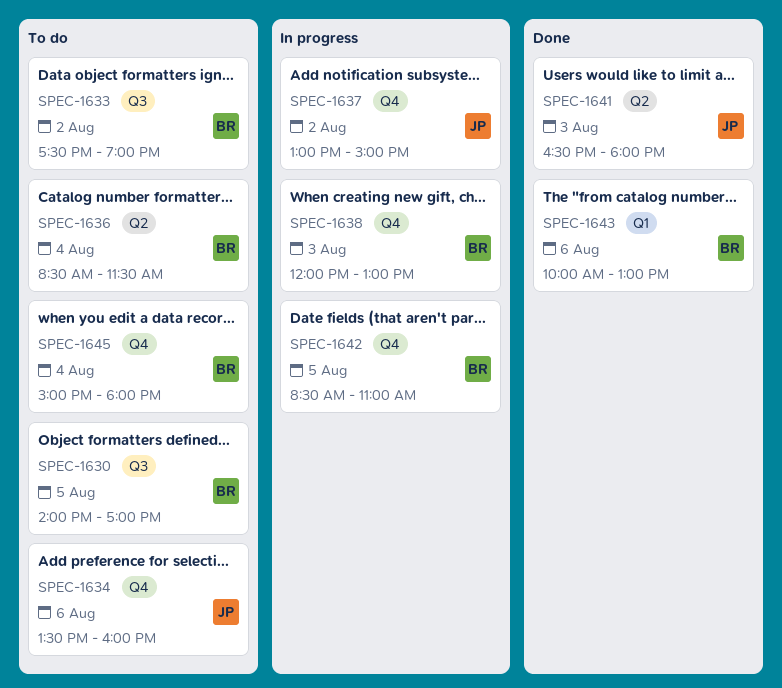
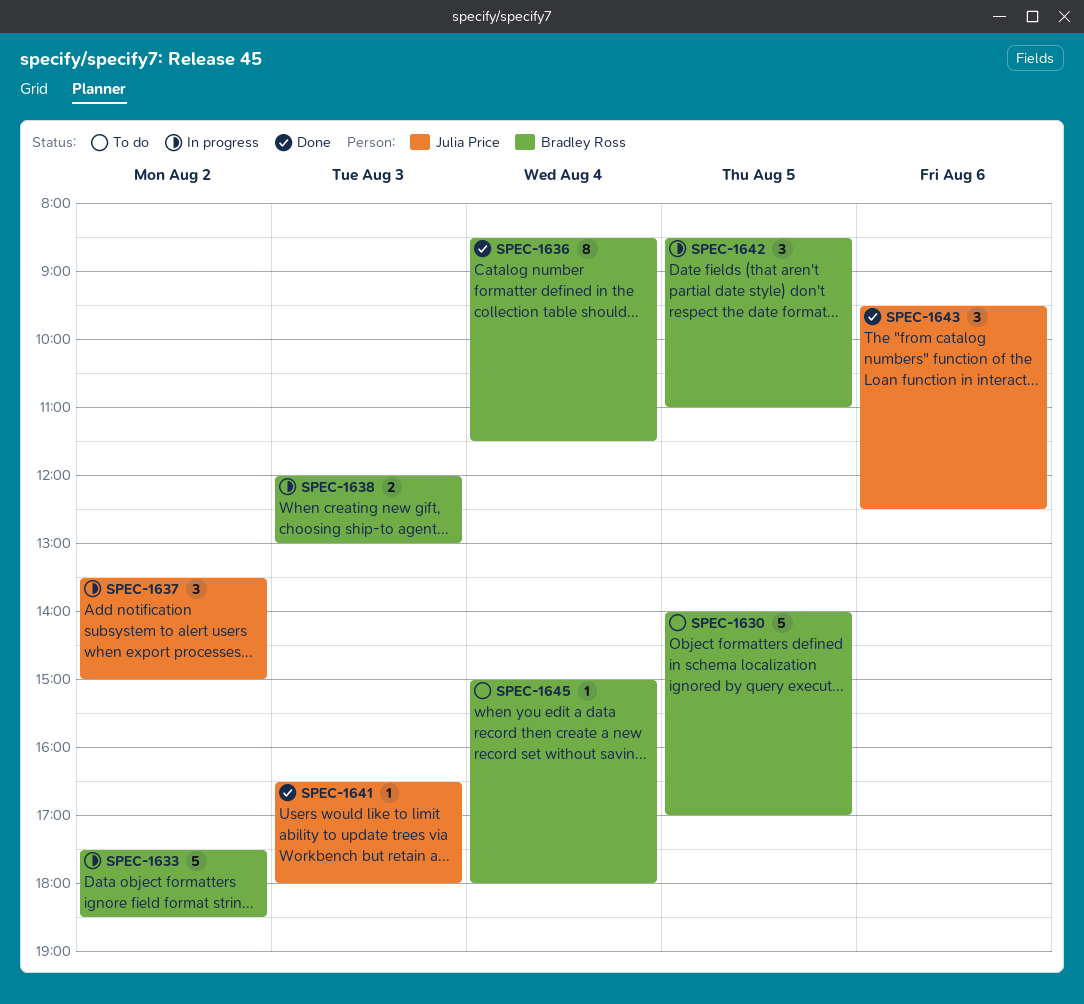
SPEC-1633, status: To do -> In progress
SPEC-1633, ends: 19:00 -> 18:30
SPEC-1634: present -> none
SPEC-1636, status: To do -> Done
SPEC-1637, begins: 13:00 -> 13:30
SPEC-1643, owner: Bradley Ross -> Julia Price
SPEC-1643, begins: 10:00 -> 09:30
SPEC-1643, ends: 13:00 -> 12:30

